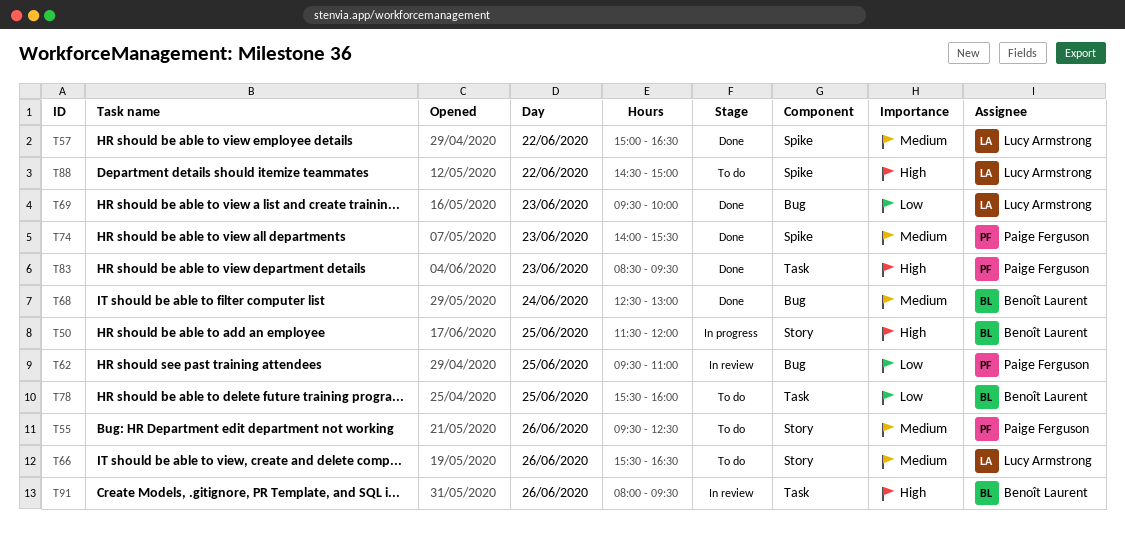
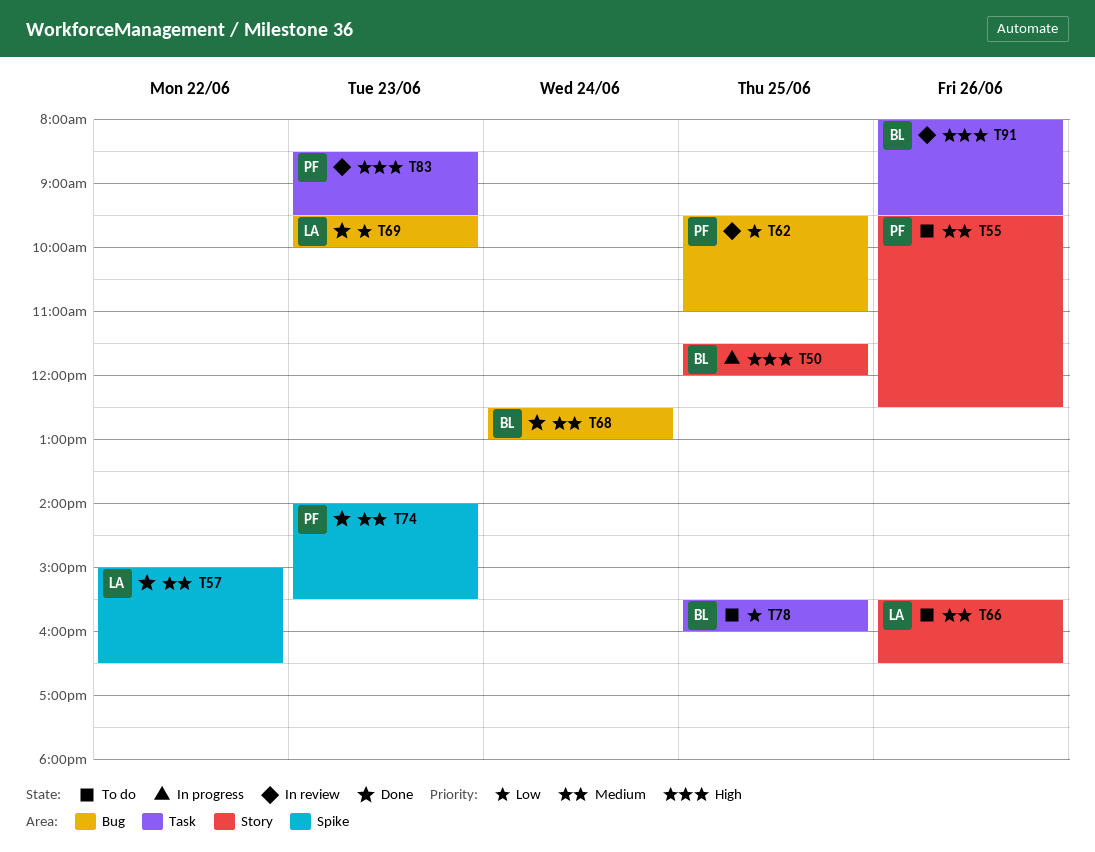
T83, status: Done -> In review
T88: present -> none

